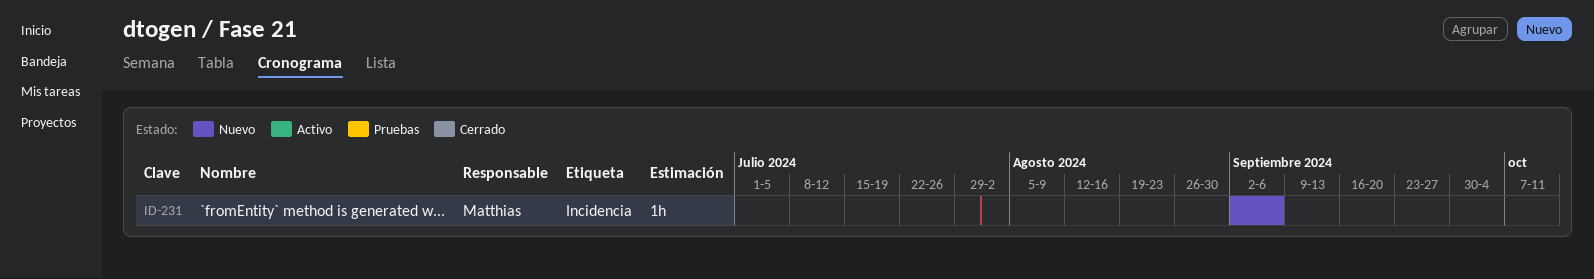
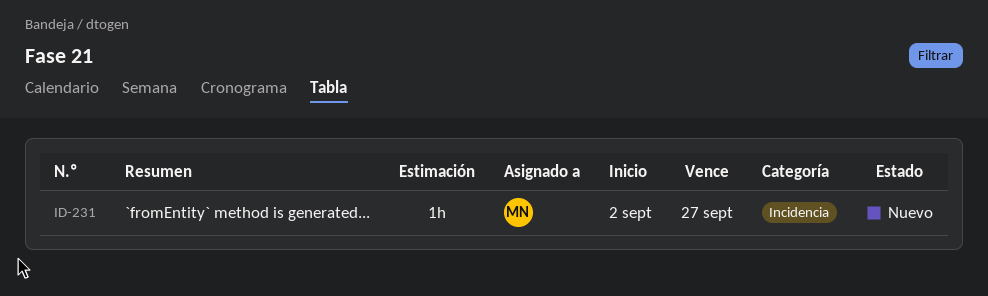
ID-231, due: Sep 6 -> Sep 27

